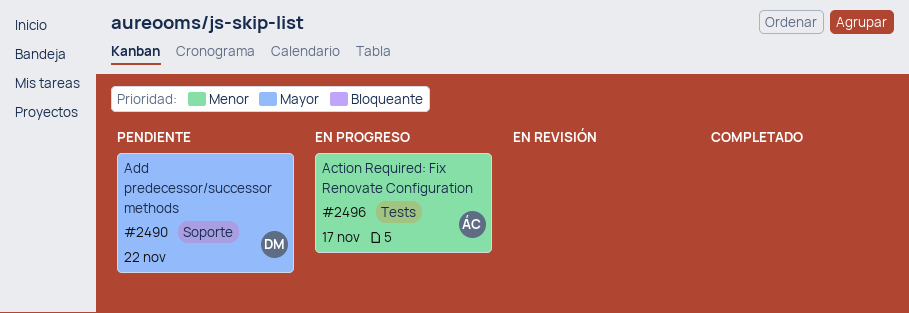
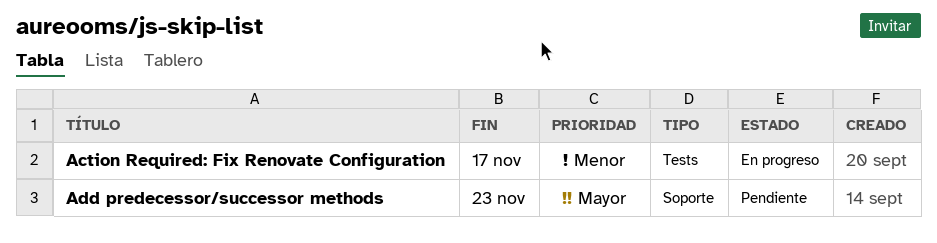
Add predecessor/successor methods, due: Nov 22 -> Nov 23

